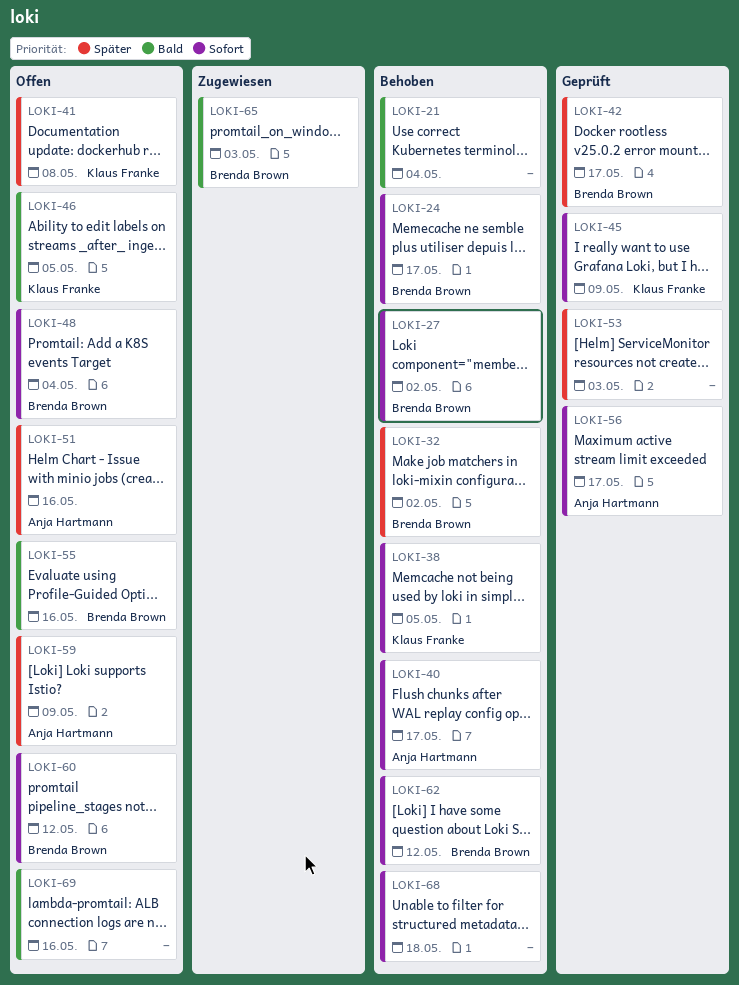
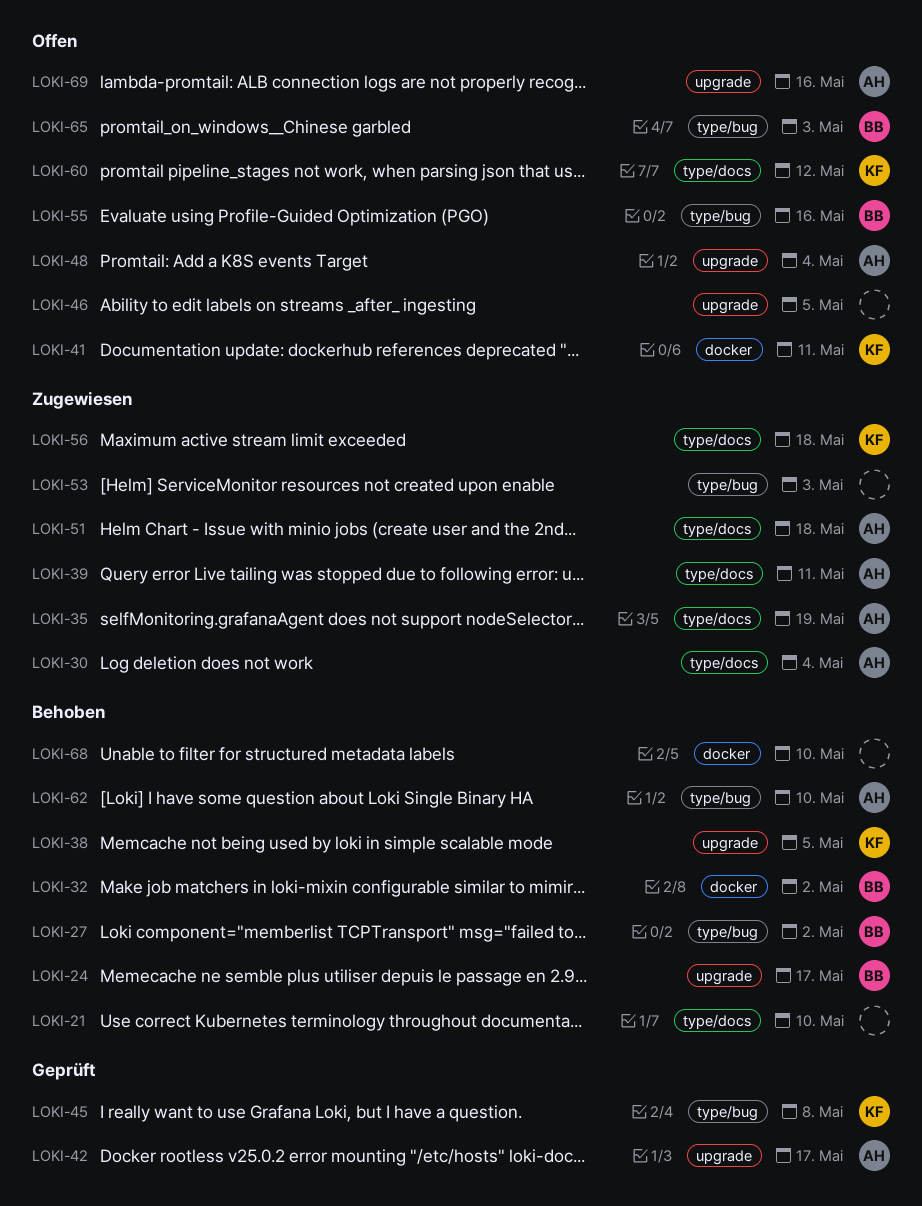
LOKI-21, due: May 4 -> May 10
LOKI-30: none -> present
LOKI-35: none -> present
LOKI-39: none -> present
LOKI-40: present -> none
LOKI-41, due: May 8 -> May 11
LOKI-42, owner: Brenda Brown -> Anja Hartmann
LOKI-45, due: May 9 -> May 8
LOKI-46, owner: Klaus Franke -> none
LOKI-48, owner: Brenda Brown -> Anja Hartmann
LOKI-51, status: Offen -> Zugewiesen
LOKI-51, due: May 16 -> May 18
LOKI-53, status: Geprüft -> Zugewiesen
LOKI-56, status: Geprüft -> Zugewiesen
LOKI-56, owner: Anja Hartmann -> Klaus Franke
LOKI-56, due: May 17 -> May 18
LOKI-59: present -> none
LOKI-60, owner: Brenda Brown -> Klaus Franke
LOKI-62, owner: Brenda Brown -> Anja Hartmann
LOKI-62, due: May 12 -> May 10
LOKI-65, status: Zugewiesen -> Offen
LOKI-68, due: May 18 -> May 10
LOKI-69, owner: none -> Anja Hartmann

